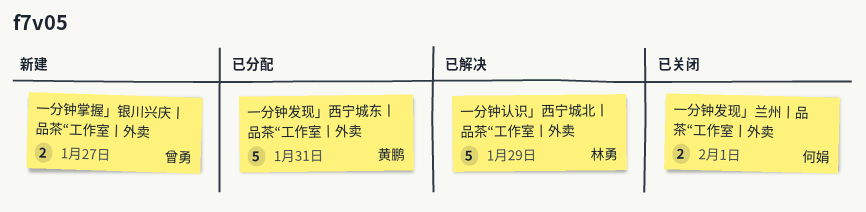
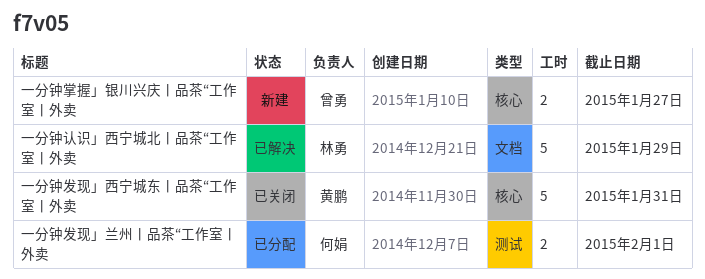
一分钟发现」兰州丨品茶“工作室丨外卖, status: 已关闭 -> 已分配
一分钟发现」西宁城东丨品茶“工作室丨外卖, status: 已分配 -> 已关闭

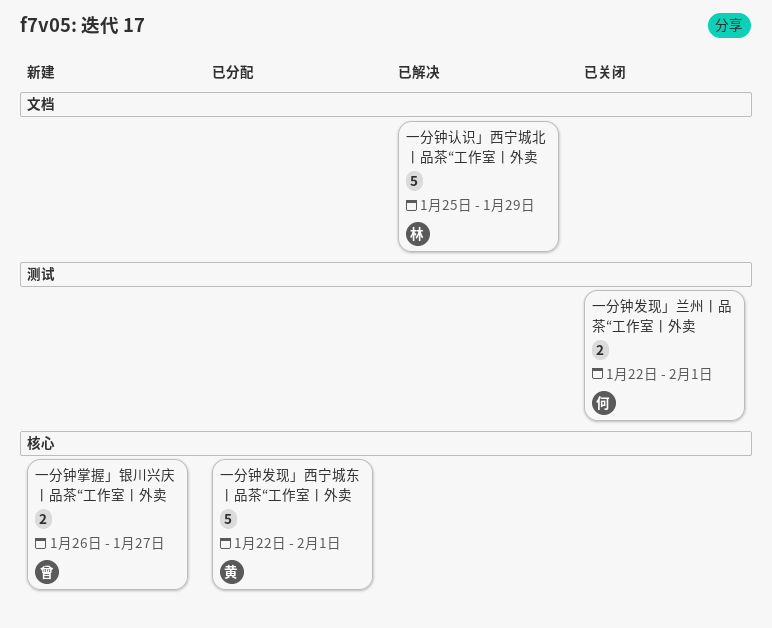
一分钟发现」兰州丨品茶“工作室丨外卖, status: 已分配 -> 已关闭
一分钟发现」西宁城东丨品茶“工作室丨外卖, status: 已关闭 -> 已分配
一分钟发现」西宁城东丨品茶“工作室丨外卖, due: Jan 31 -> Feb 1

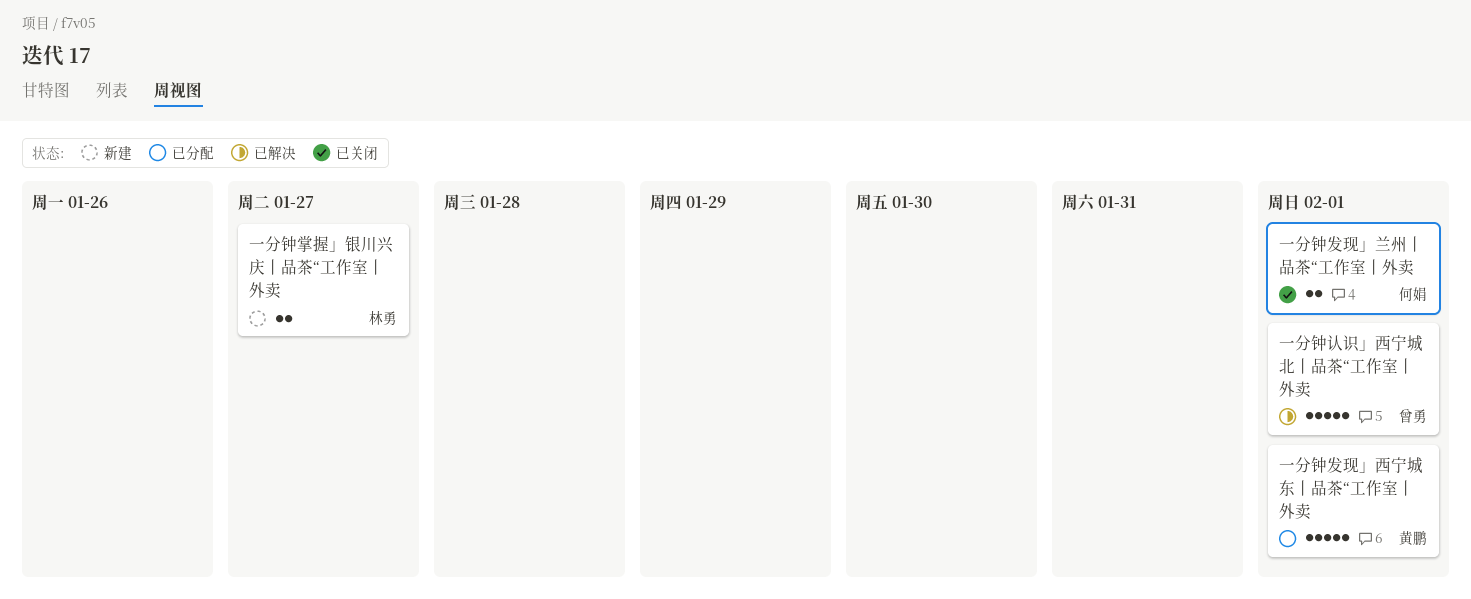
一分钟掌握」银川兴庆丨品茶“工作室丨外卖, owner: 曾勇 -> 林勇
一分钟认识」西宁城北丨品茶“工作室丨外卖, owner: 林勇 -> 曾勇
一分钟认识」西宁城北丨品茶“工作室丨外卖, due: Jan 29 -> Feb 1

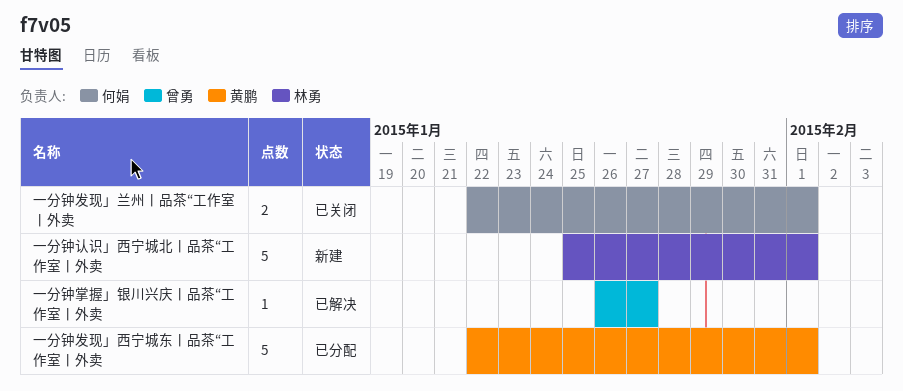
一分钟掌握」银川兴庆丨品茶“工作室丨外卖, status: 新建 -> 已解决
一分钟掌握」银川兴庆丨品茶“工作室丨外卖, owner: 林勇 -> 曾勇
一分钟掌握」银川兴庆丨品茶“工作室丨外卖, estimate: 2 -> 1
一分钟认识」西宁城北丨品茶“工作室丨外卖, status: 已解决 -> 新建
一分钟认识」西宁城北丨品茶“工作室丨外卖, owner: 曾勇 -> 林勇

